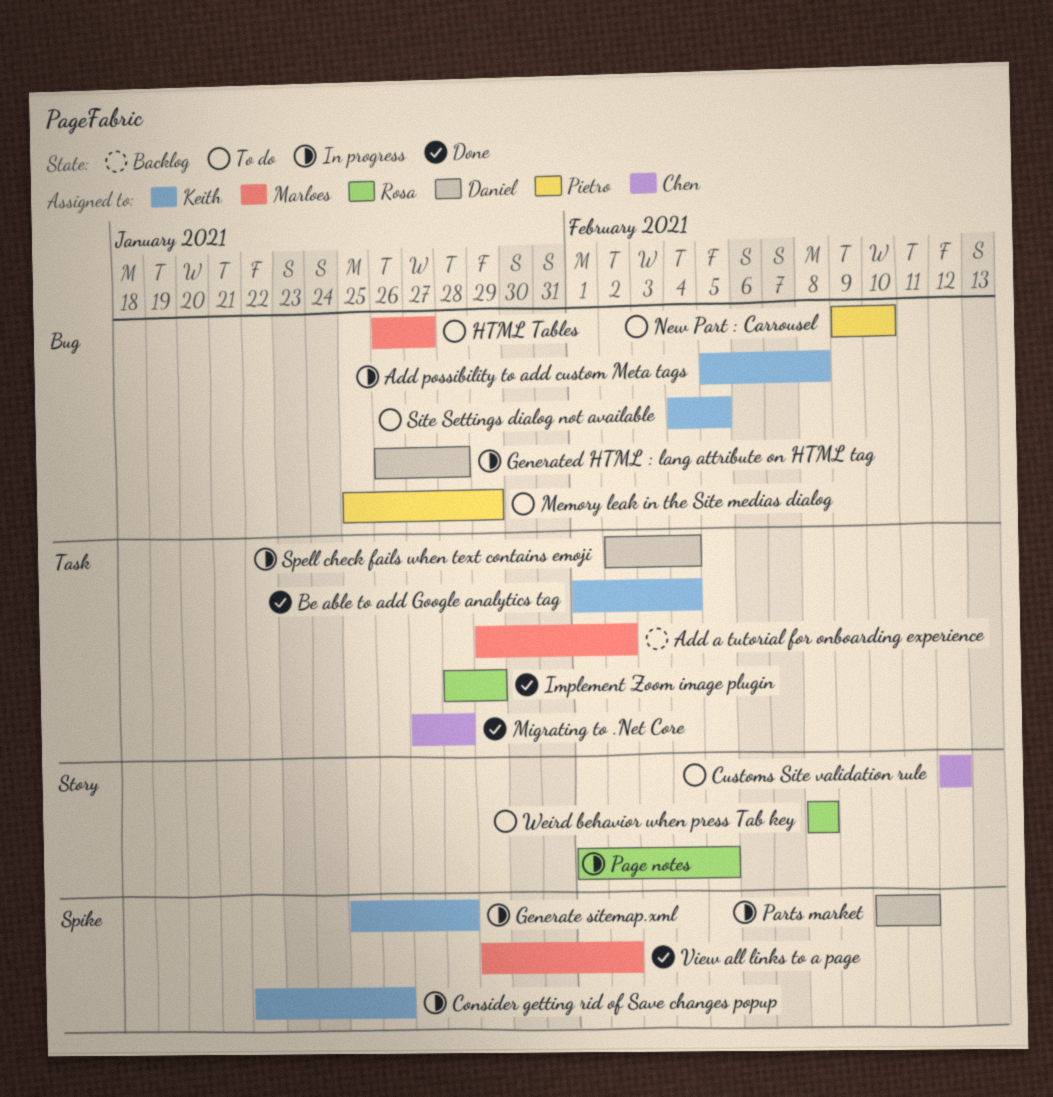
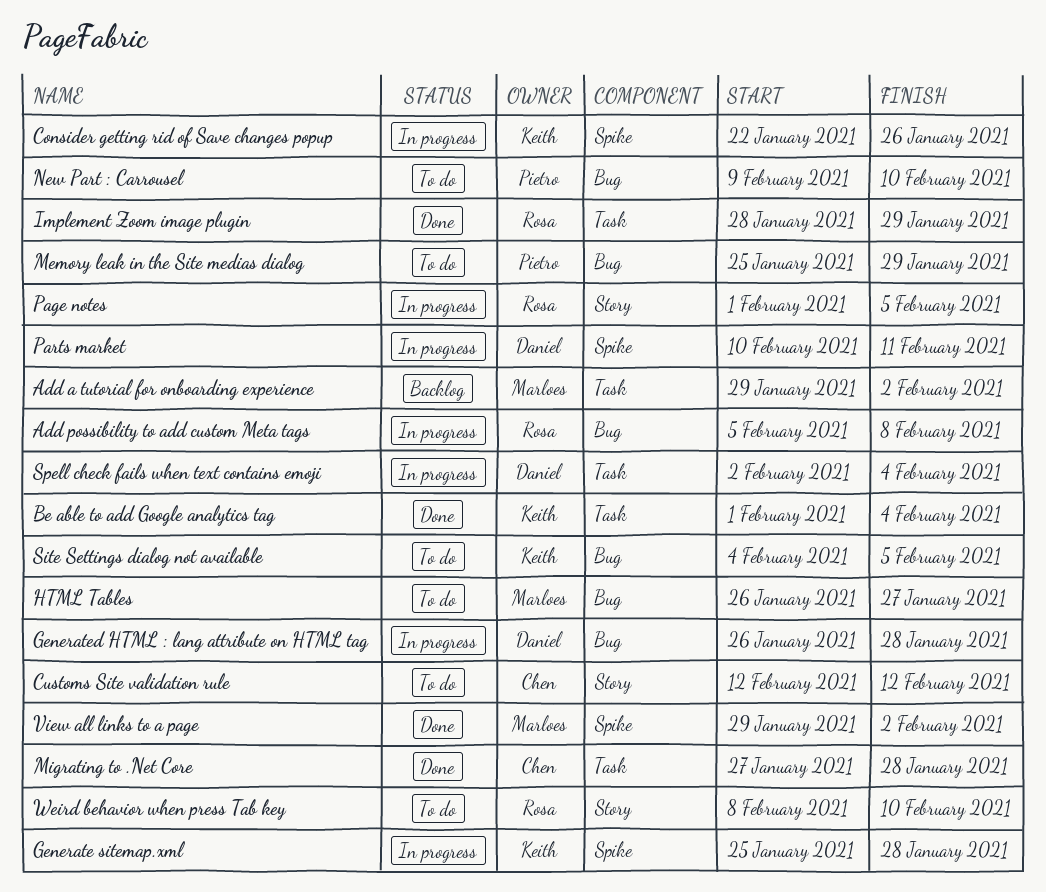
Add possibility to add custom Meta tags, owner: Keith -> Rosa
Weird behavior when press Tab key, due: Feb 8 -> Feb 10

